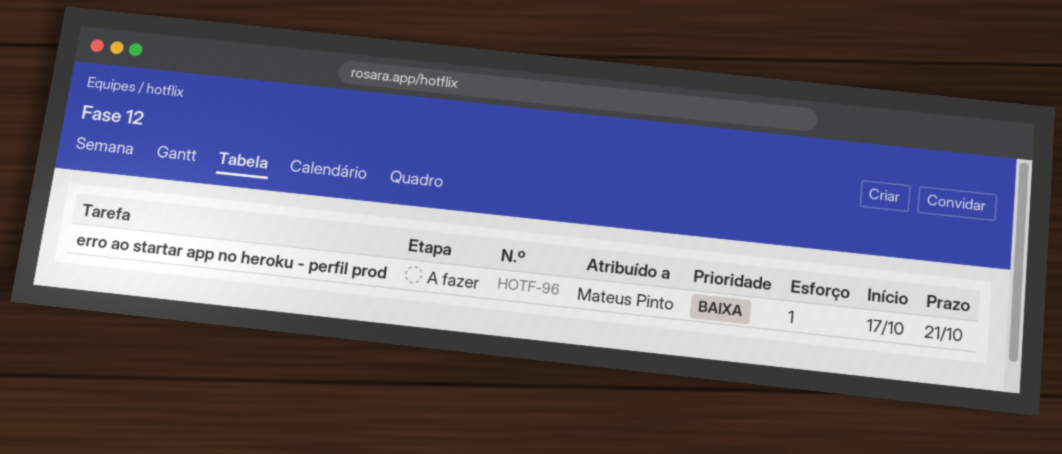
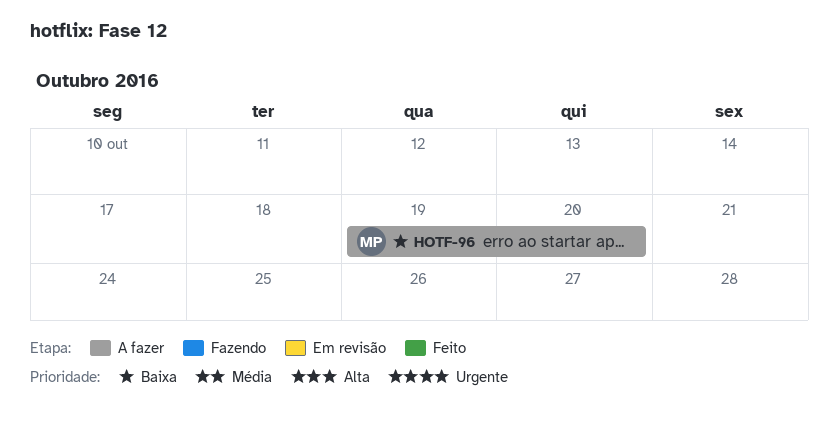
HOTF-96, start: Oct 17 -> Oct 19
HOTF-96, due: Oct 21 -> Oct 20

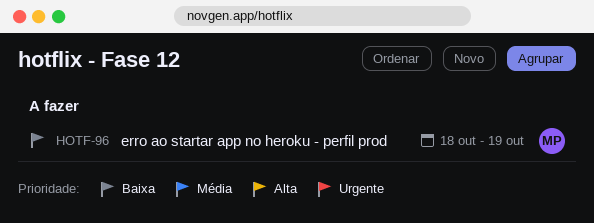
HOTF-96, start: Oct 19 -> Oct 18
HOTF-96, due: Oct 20 -> Oct 19

